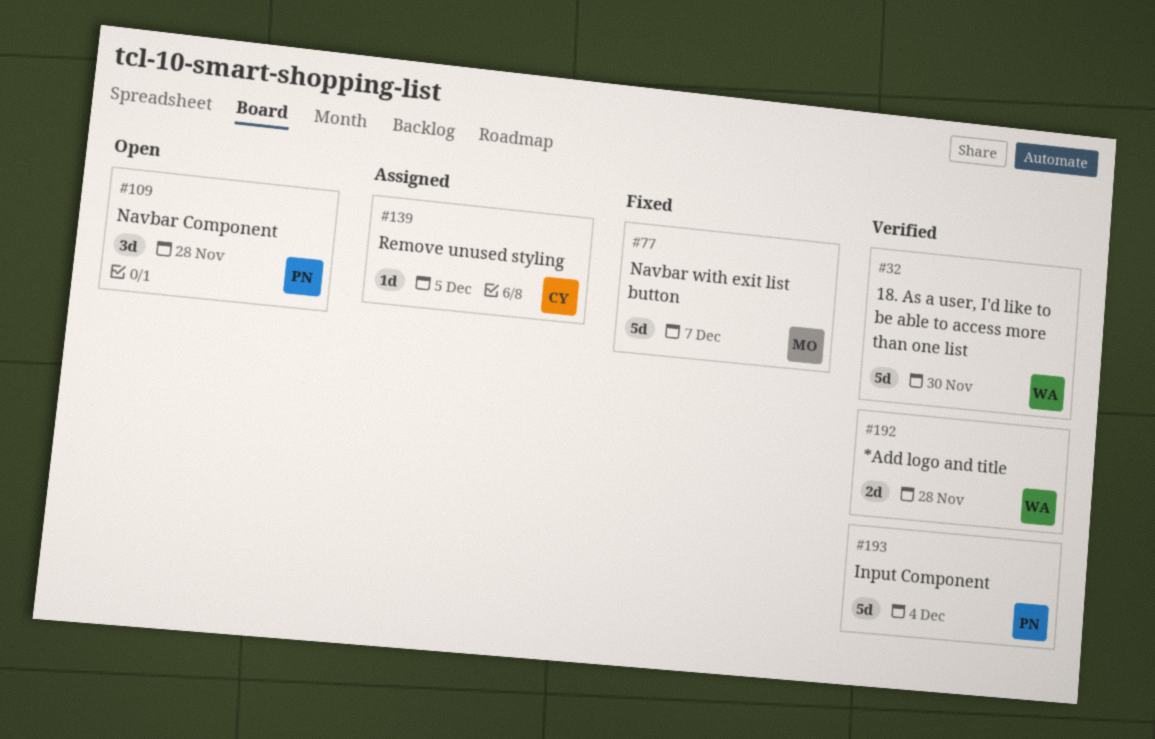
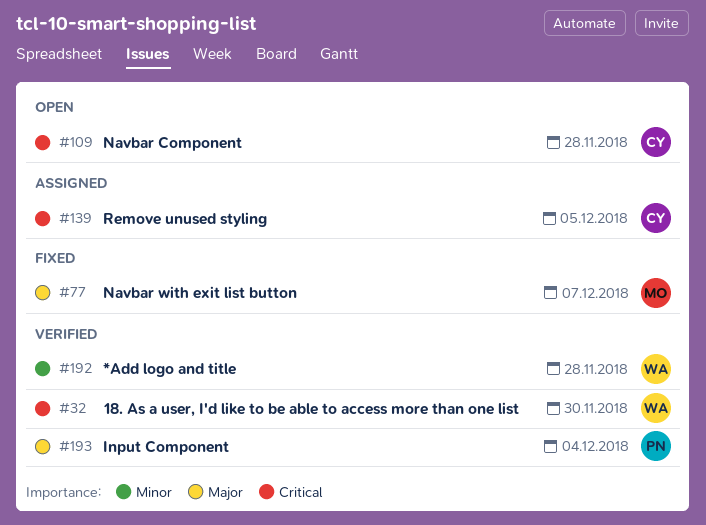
#109, owner: PN -> CY

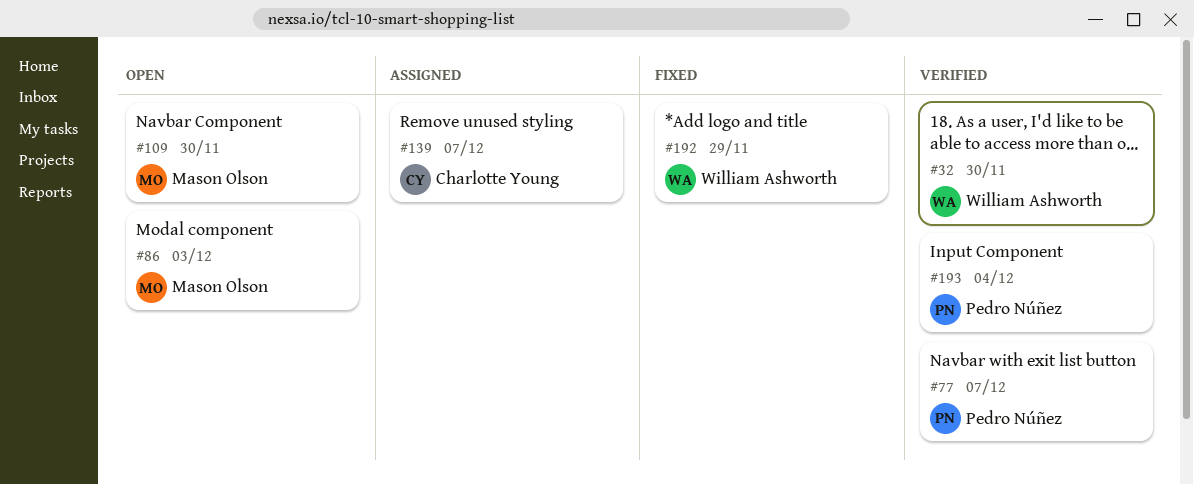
#77, status: Fixed -> Verified
#77, owner: Mason Olson -> Pedro Núñez
#86: none -> present
#109, owner: Charlotte Young -> Mason Olson
#109, due: Nov 28 -> Nov 30
#139, due: Dec 5 -> Dec 7
#192, status: Verified -> Fixed
#192, due: Nov 28 -> Nov 29

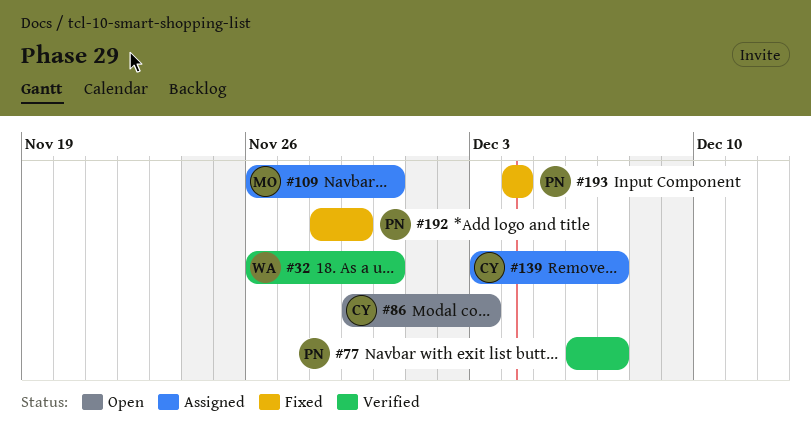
#86, owner: Mason Olson -> Charlotte Young
#109, status: Open -> Assigned
#192, owner: William Ashworth -> Pedro Núñez
#193, status: Verified -> Fixed

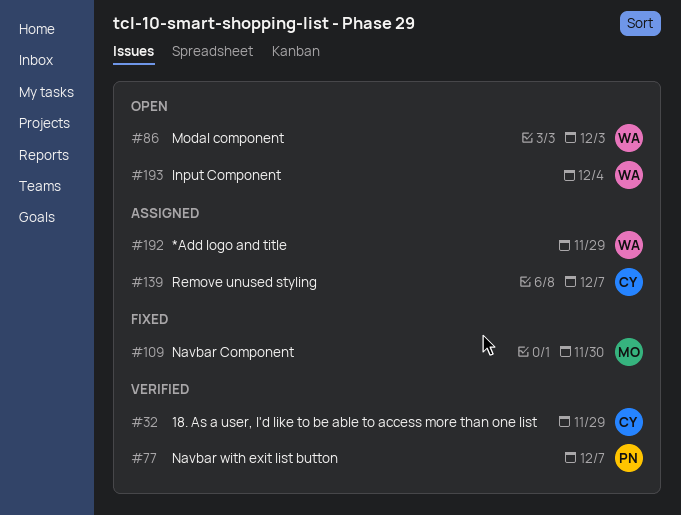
#32, owner: WA -> CY
#32, due: Nov 30 -> Nov 29
#86, owner: CY -> WA
#109, status: Assigned -> Fixed
#192, status: Fixed -> Assigned
#192, owner: PN -> WA
#193, status: Fixed -> Open
#193, owner: PN -> WA

